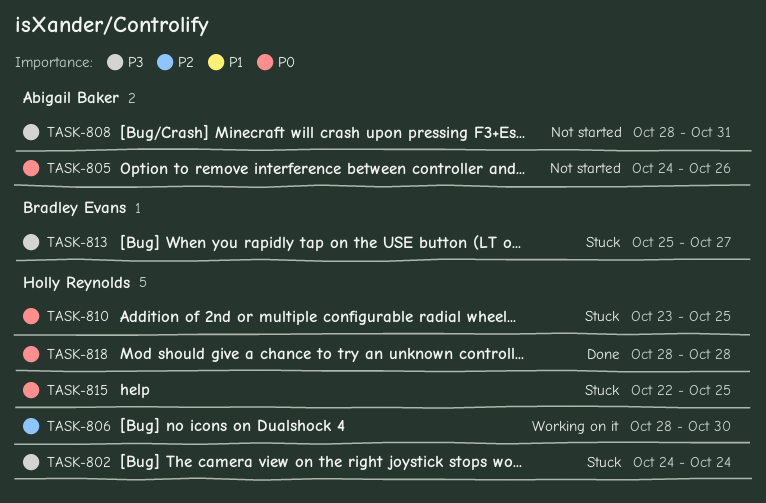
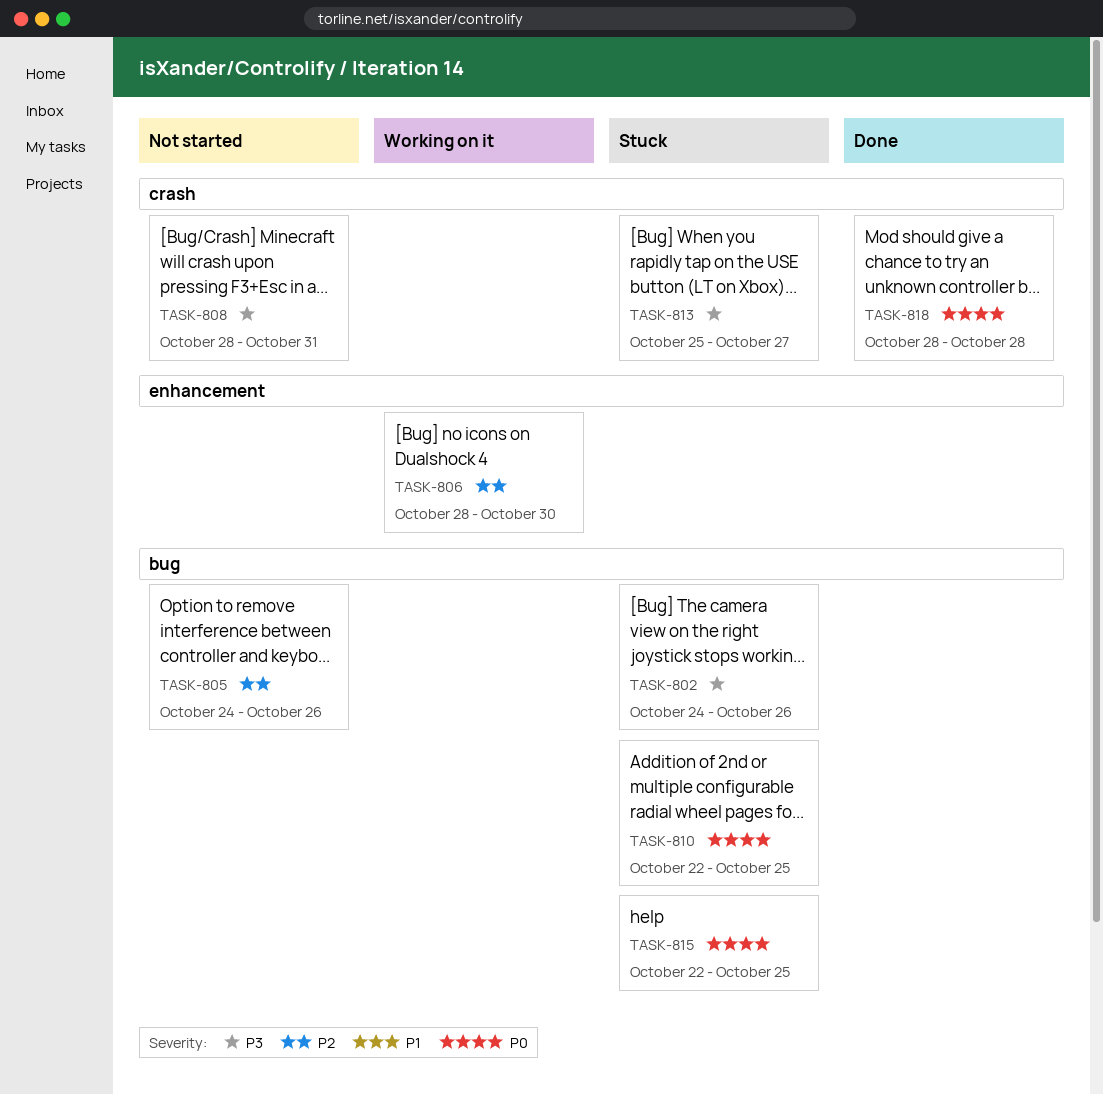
TASK-802, due: Oct 24 -> Oct 26
TASK-805, priority: P0 -> P2
TASK-810, start: Oct 23 -> Oct 22

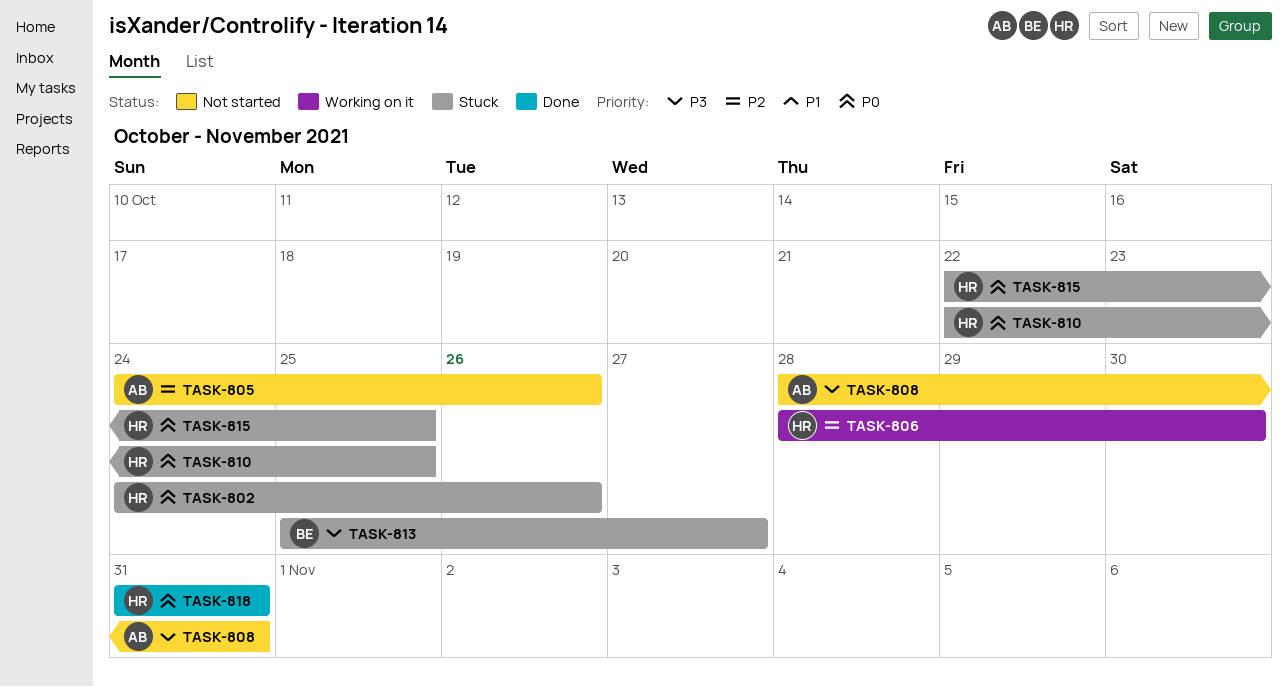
TASK-802, priority: P3 -> P0
TASK-818, start: Oct 28 -> Oct 31
TASK-818, due: Oct 28 -> Oct 31

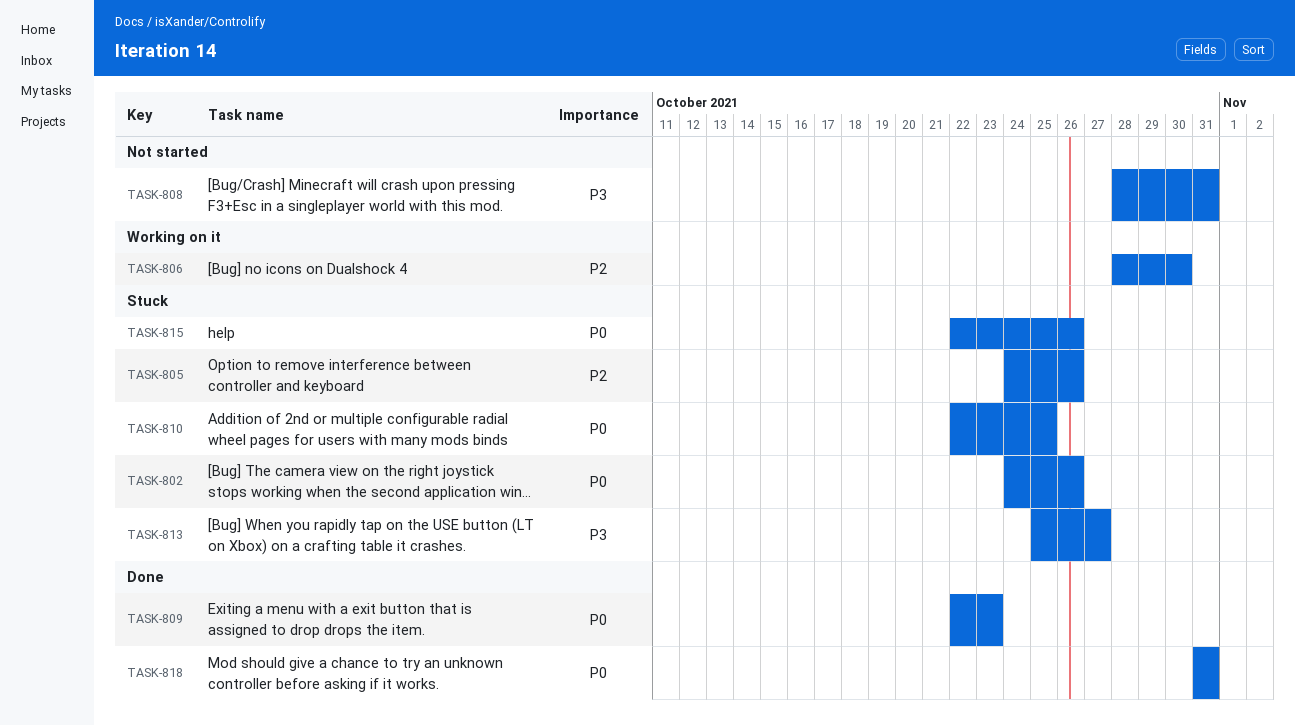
TASK-805, status: Not started -> Stuck
TASK-809: none -> present
TASK-815, due: Oct 25 -> Oct 26

